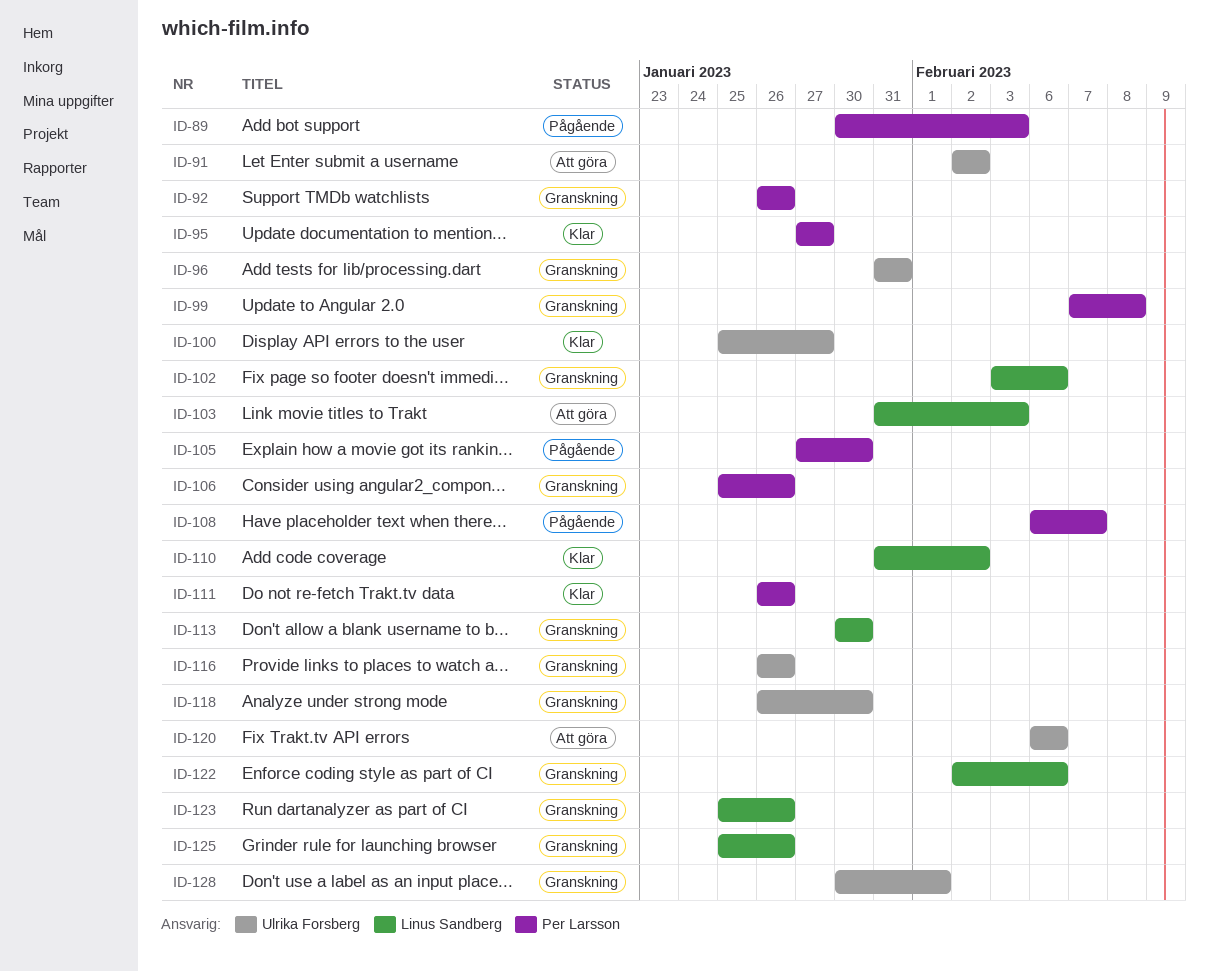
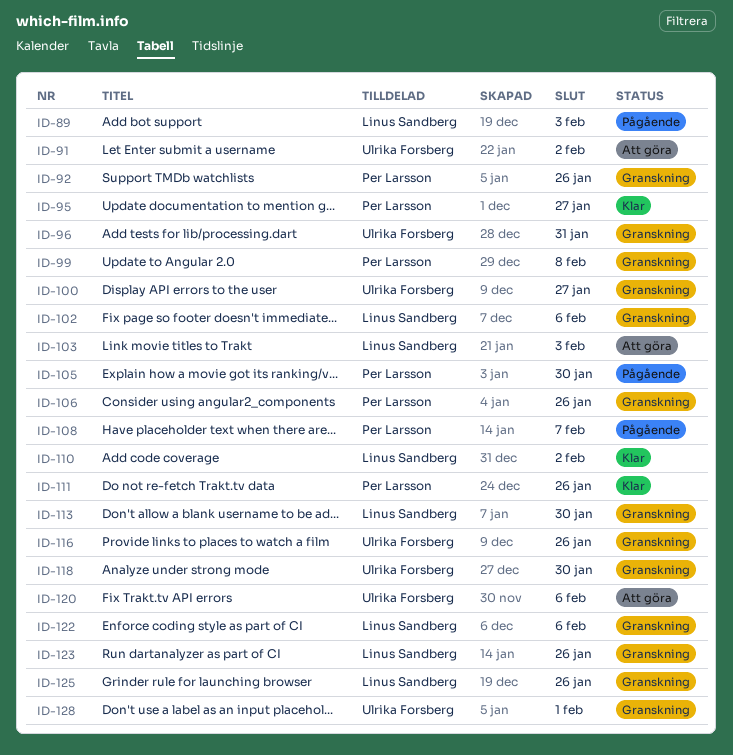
ID-89, owner: Per Larsson -> Linus Sandberg
ID-100, status: Klar -> Granskning

